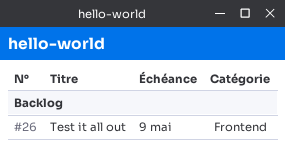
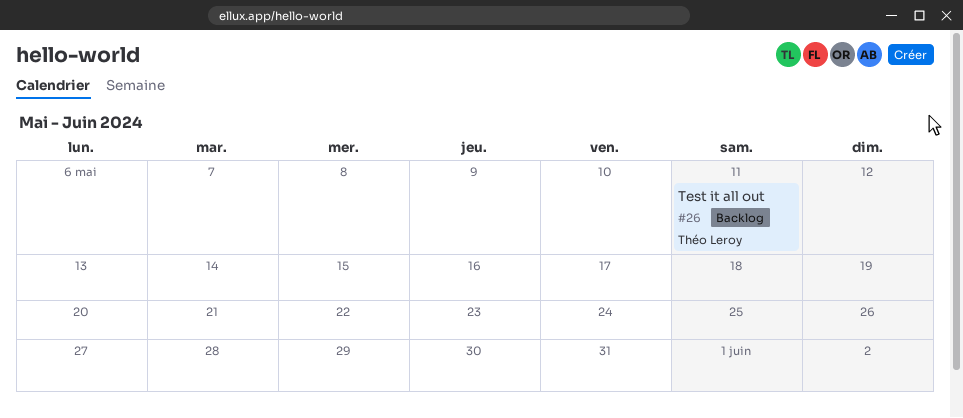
#26, due: May 9 -> May 11

